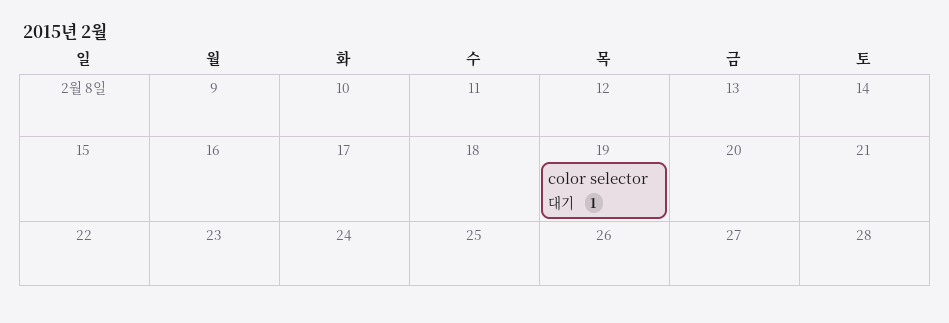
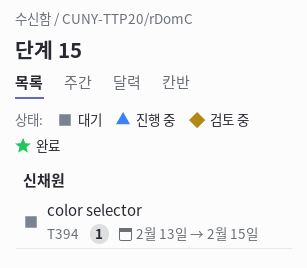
color selector, due: Feb 19 -> Feb 15

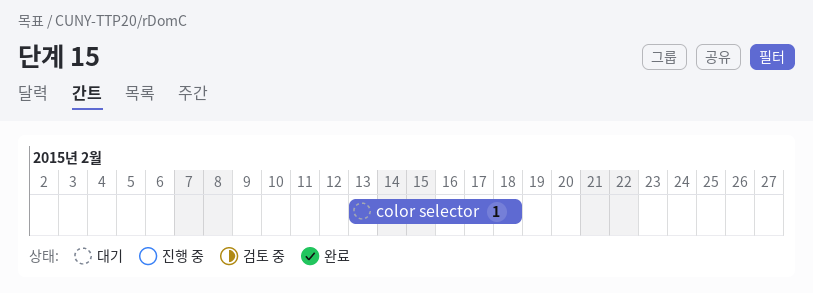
color selector, due: Feb 15 -> Feb 18

